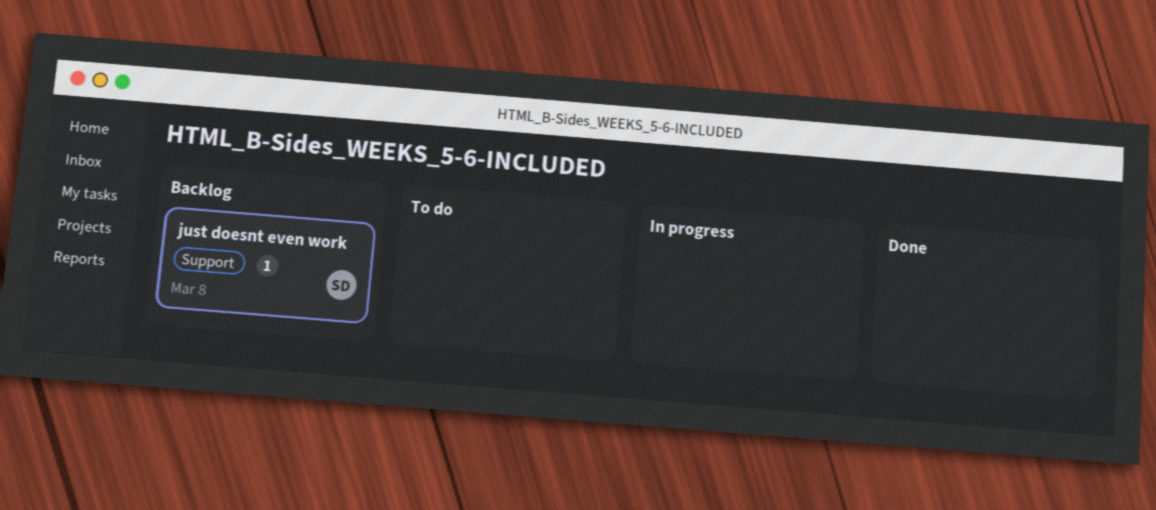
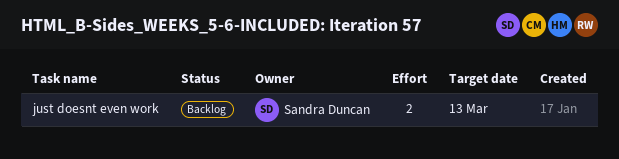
just doesnt even work, estimate: 1 -> 2
just doesnt even work, due: Mar 8 -> Mar 13

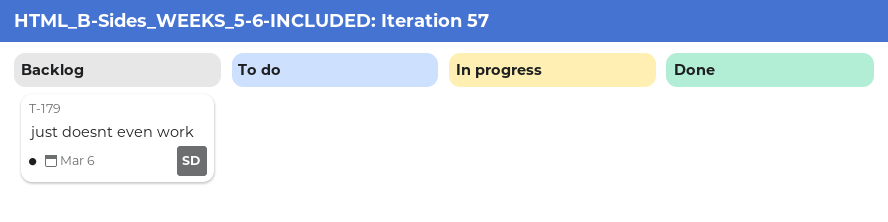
just doesnt even work, estimate: 2 -> 1
just doesnt even work, due: Mar 13 -> Mar 6

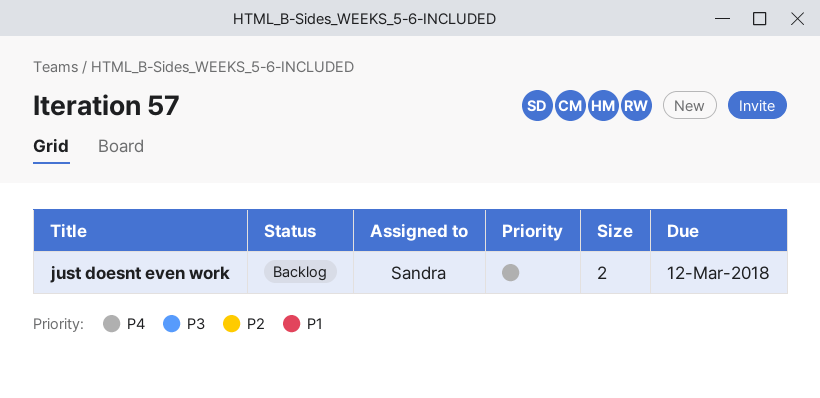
just doesnt even work, estimate: 1 -> 2
just doesnt even work, due: Mar 6 -> Mar 12

